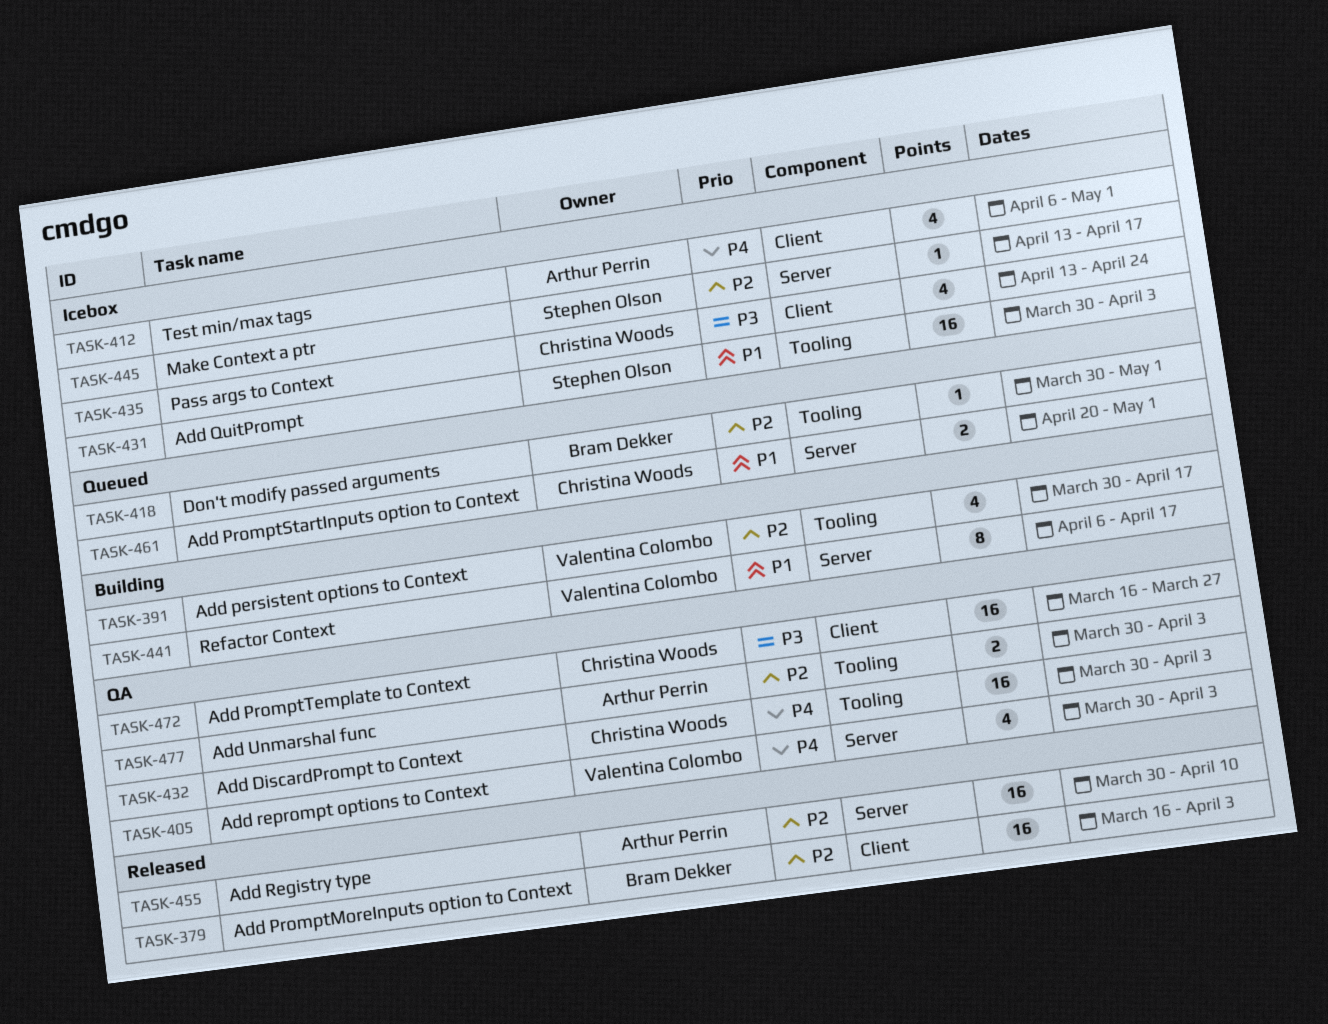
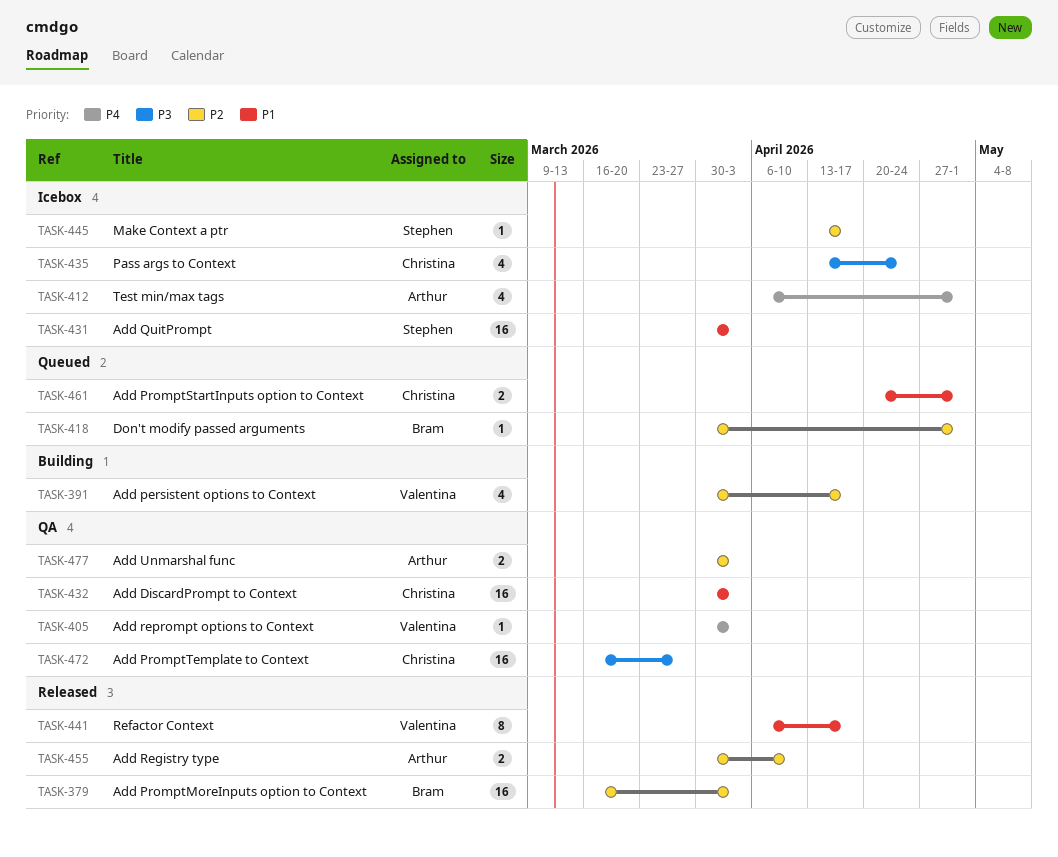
TASK-405, estimate: 4 -> 1
TASK-432, priority: P4 -> P1
TASK-441, status: Building -> Released
TASK-455, estimate: 16 -> 2

